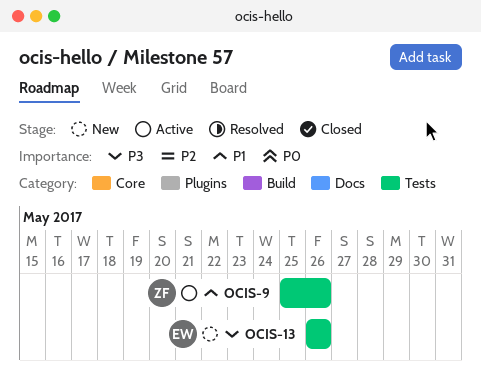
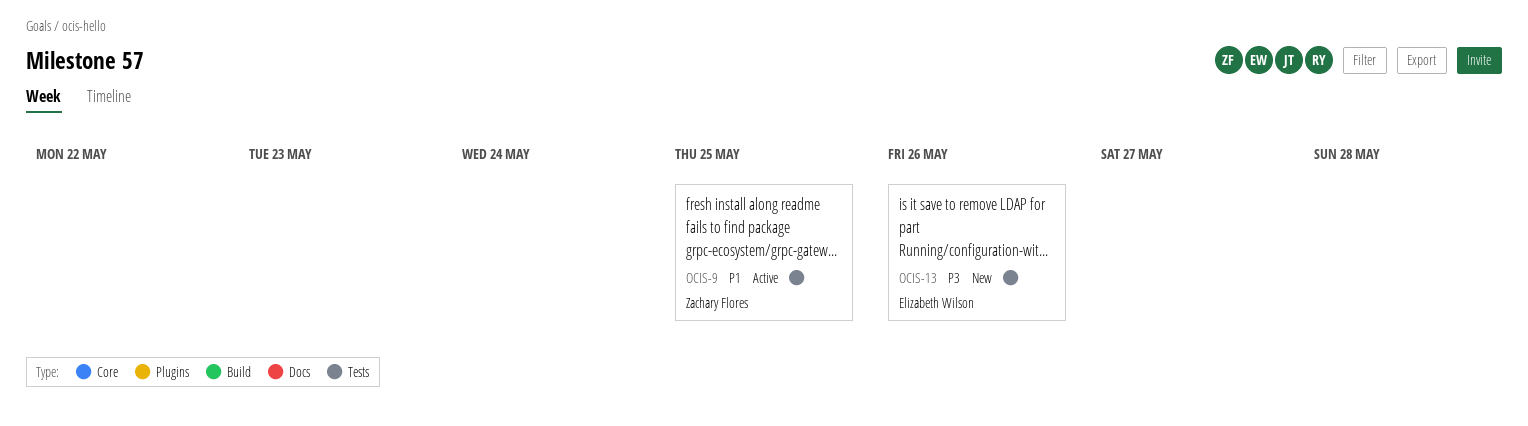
OCIS-9, due: May 26 -> May 25

